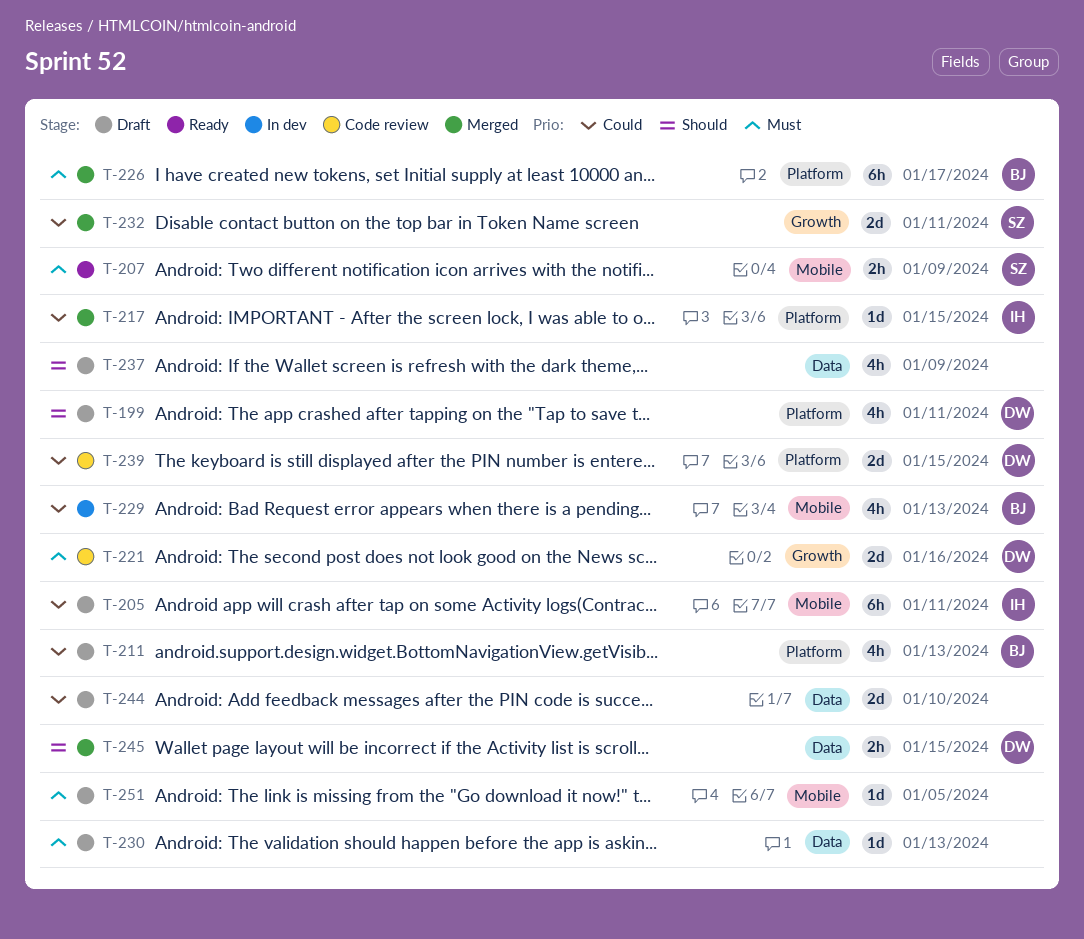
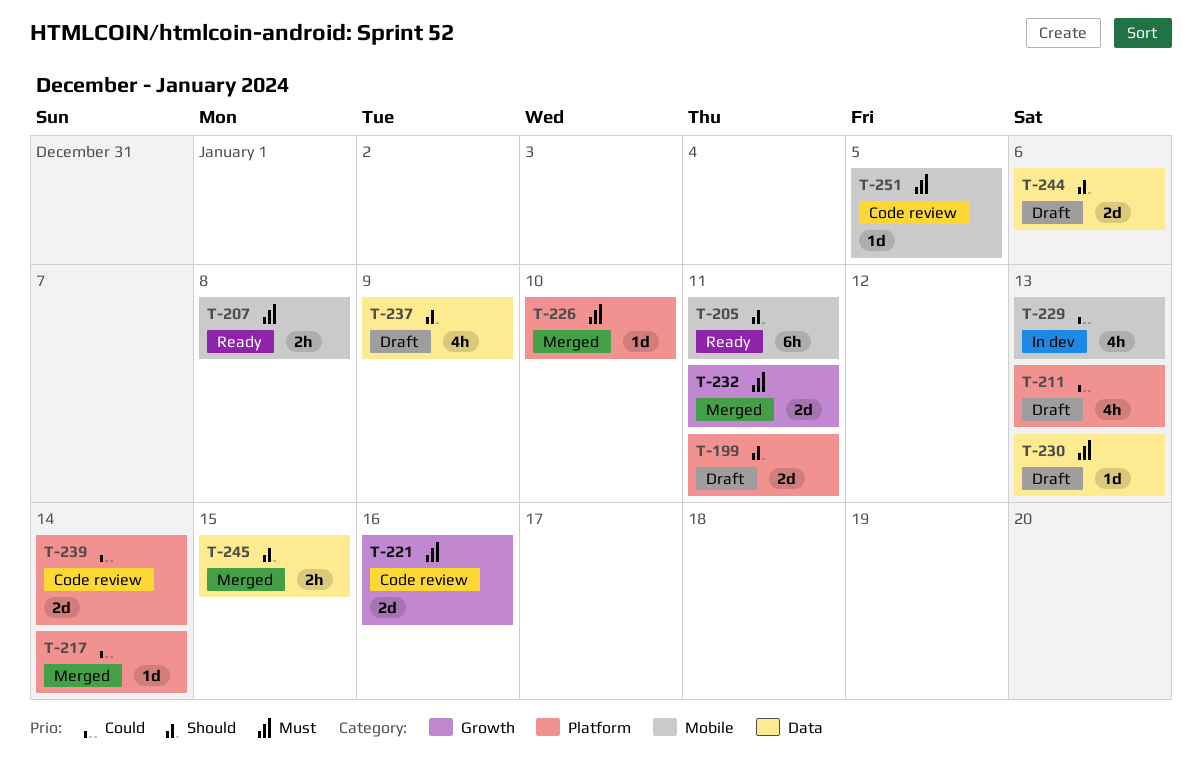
T-199, estimate: 4h -> 2d
T-205, status: Draft -> Ready
T-205, priority: Could -> Should
T-207, due: Jan 9 -> Jan 8
T-217, due: Jan 15 -> Jan 14
T-226, estimate: 6h -> 1d
T-226, due: Jan 17 -> Jan 10
T-232, priority: Could -> Must
T-239, due: Jan 15 -> Jan 14
T-244, priority: Could -> Should
T-244, due: Jan 10 -> Jan 6
T-251, status: Draft -> Code review

